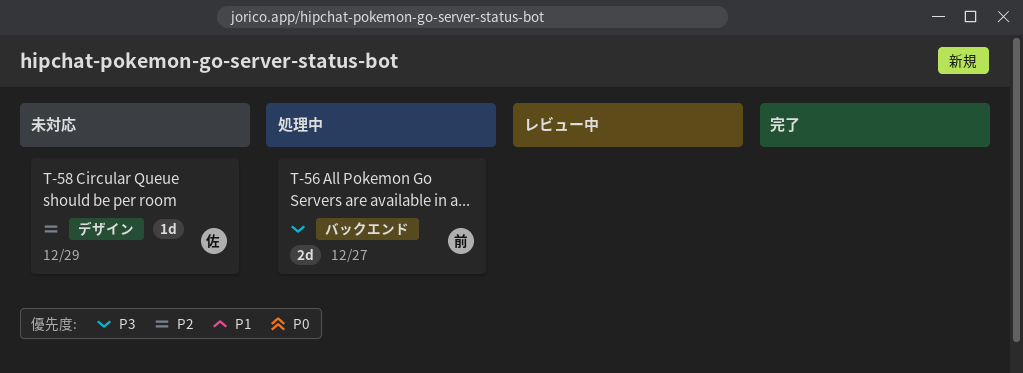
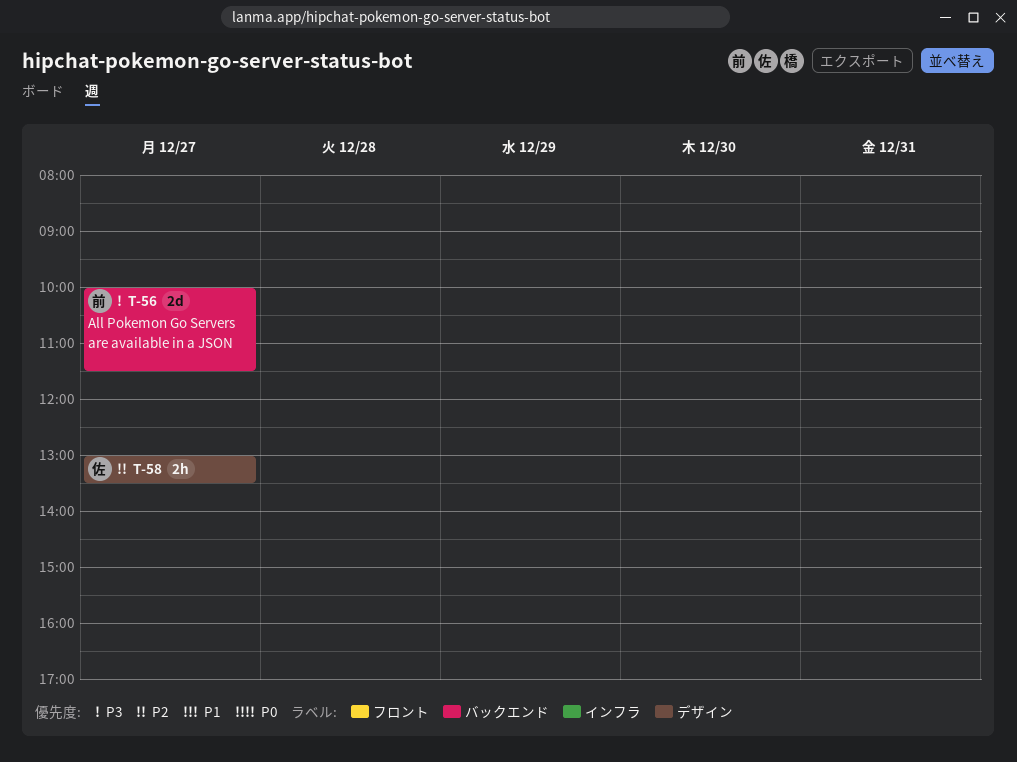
T-58, estimate: 1d -> 2h
T-58, day: Dec 29 -> Dec 27

